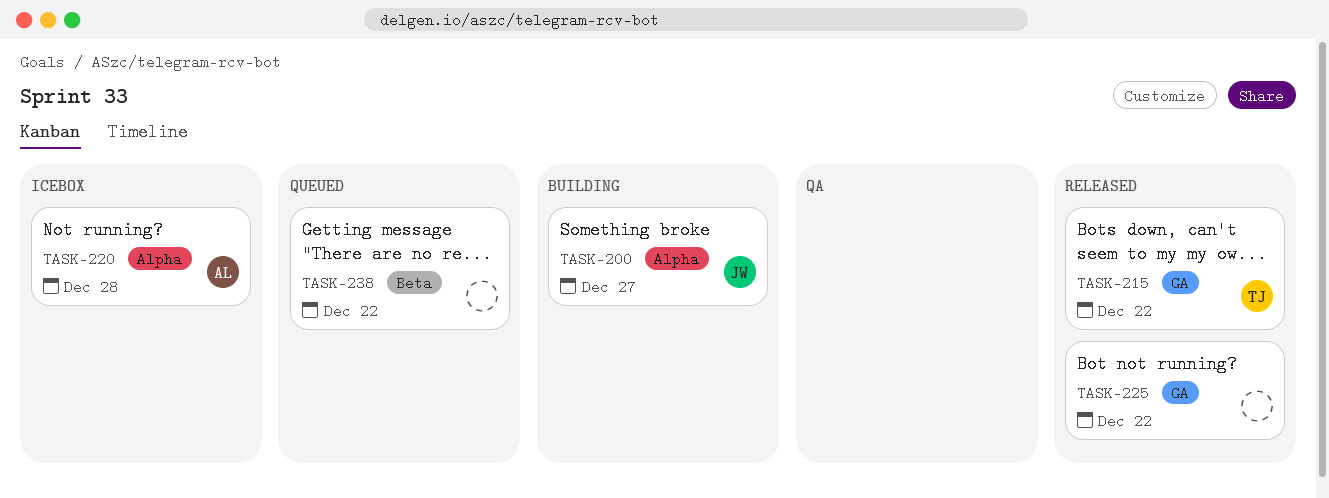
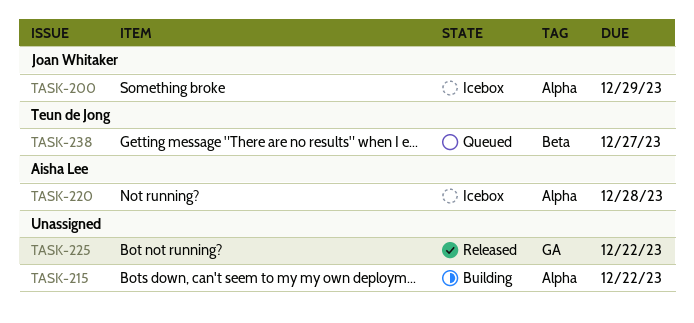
TASK-200, status: Building -> Icebox
TASK-200, due: Dec 27 -> Dec 29
TASK-215, status: Released -> Building
TASK-215, owner: Teun de Jong -> none
TASK-215, label: GA -> Alpha
TASK-238, owner: none -> Teun de Jong
TASK-238, due: Dec 22 -> Dec 27

